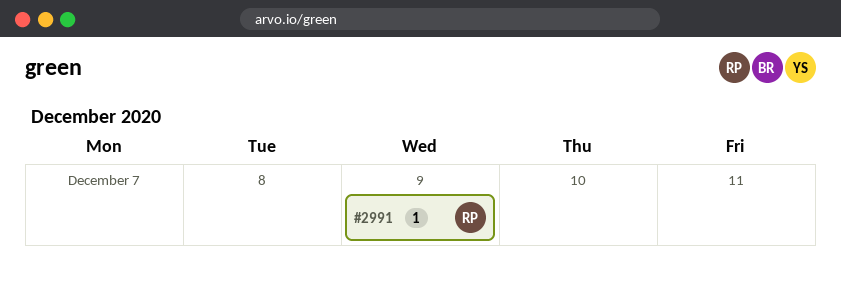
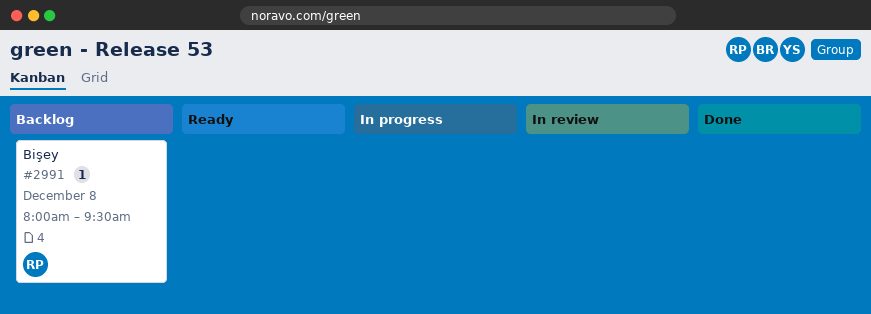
#2991, day: Dec 9 -> Dec 8

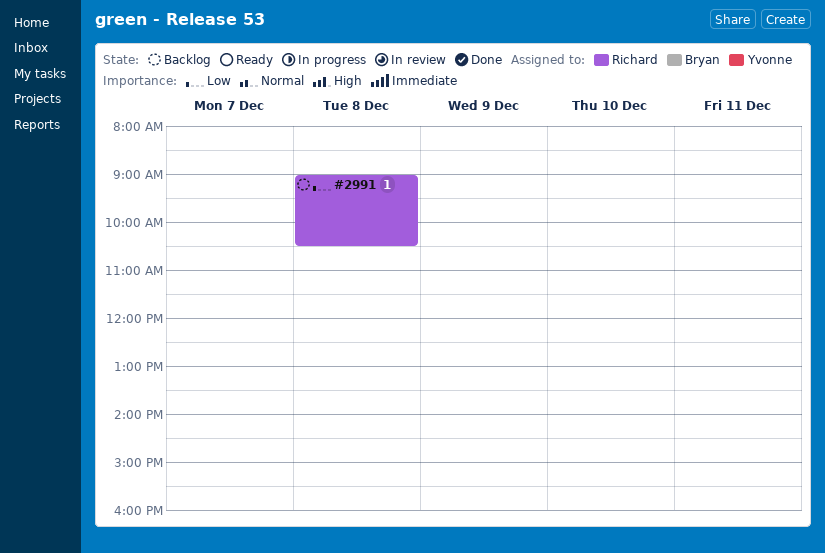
#2991, begins: 08:00 -> 09:00
#2991, ends: 09:30 -> 10:30

